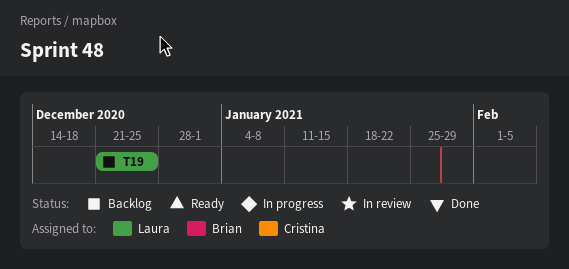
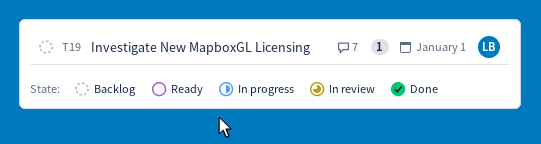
T19, due: Dec 25 -> Jan 1

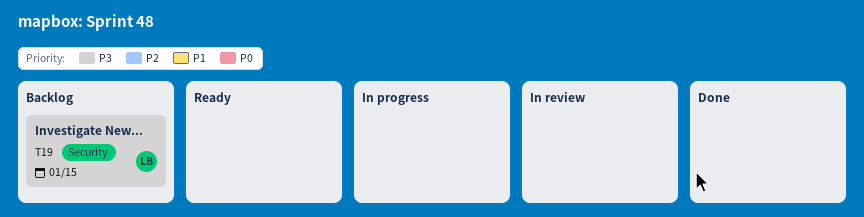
T19, due: Jan 1 -> Jan 15

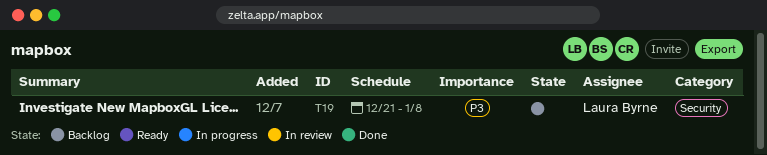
T19, due: Jan 15 -> Jan 8

